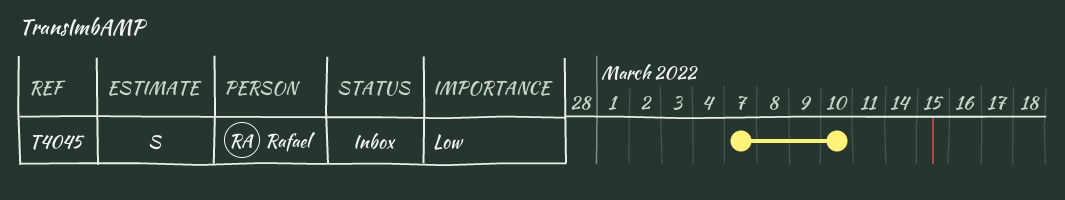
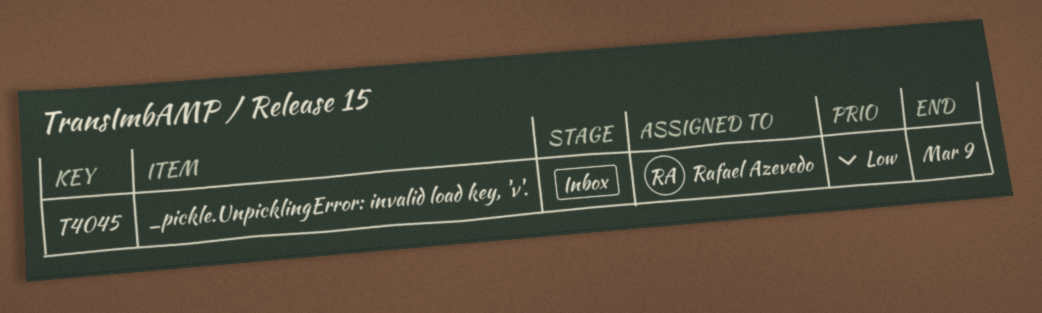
T4045, due: Mar 10 -> Mar 9

